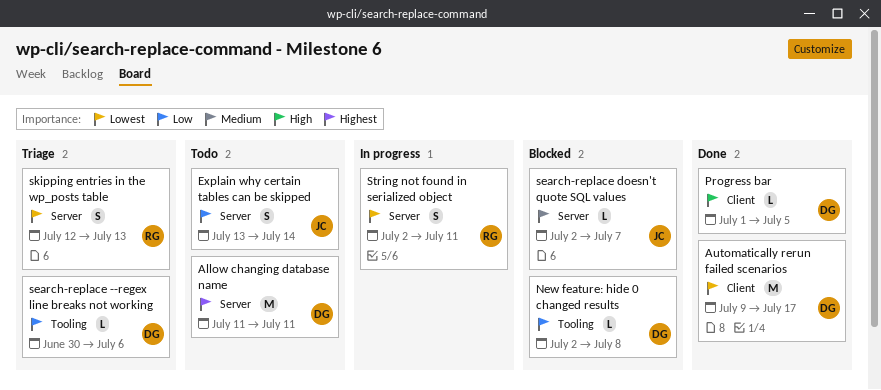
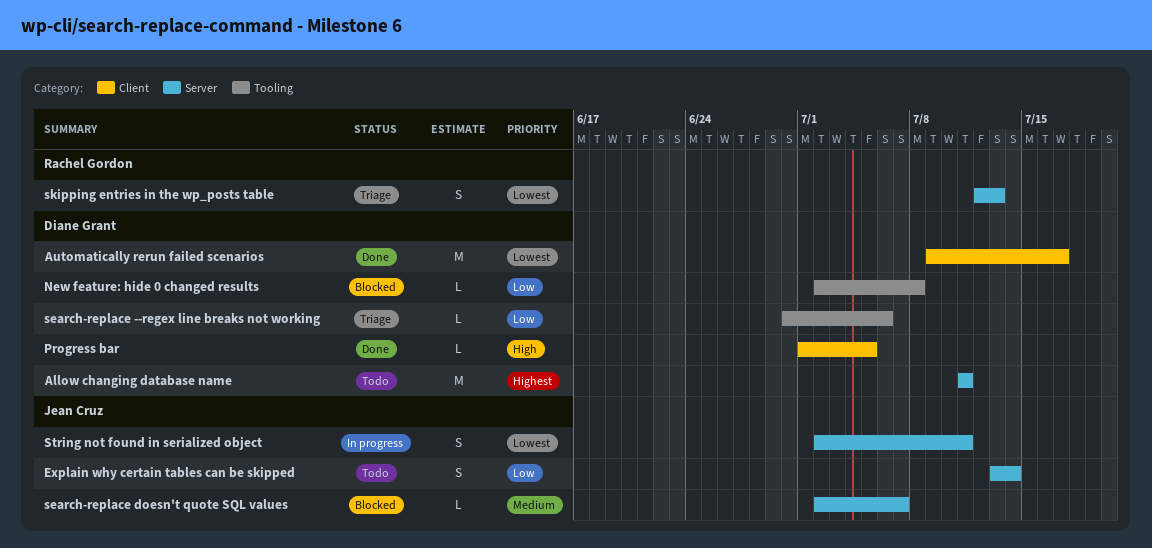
String not found in serialized object, owner: Rachel Gordon -> Jean Cruz

